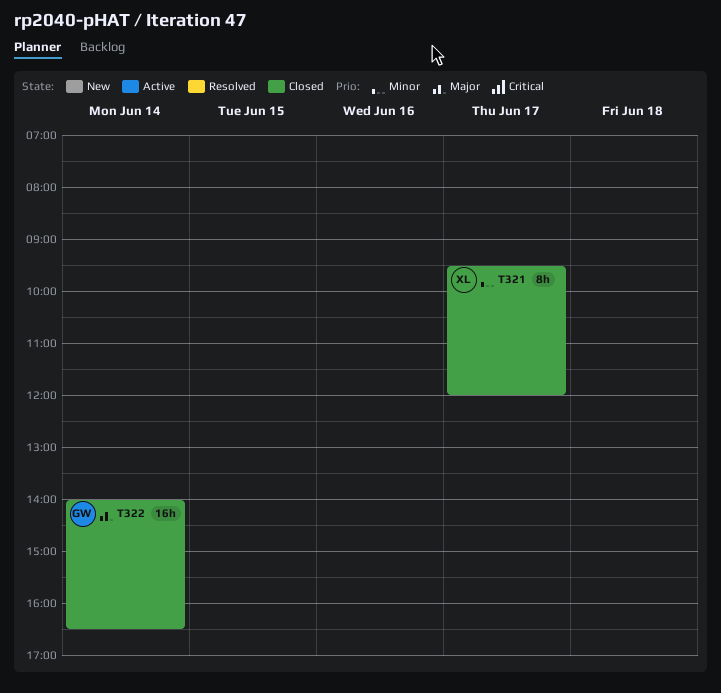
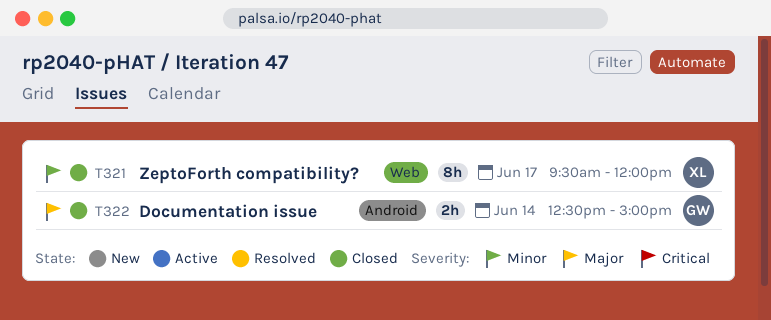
T322, estimate: 16h -> 2h
T322, begins: 14:00 -> 12:30
T322, ends: 16:30 -> 15:00

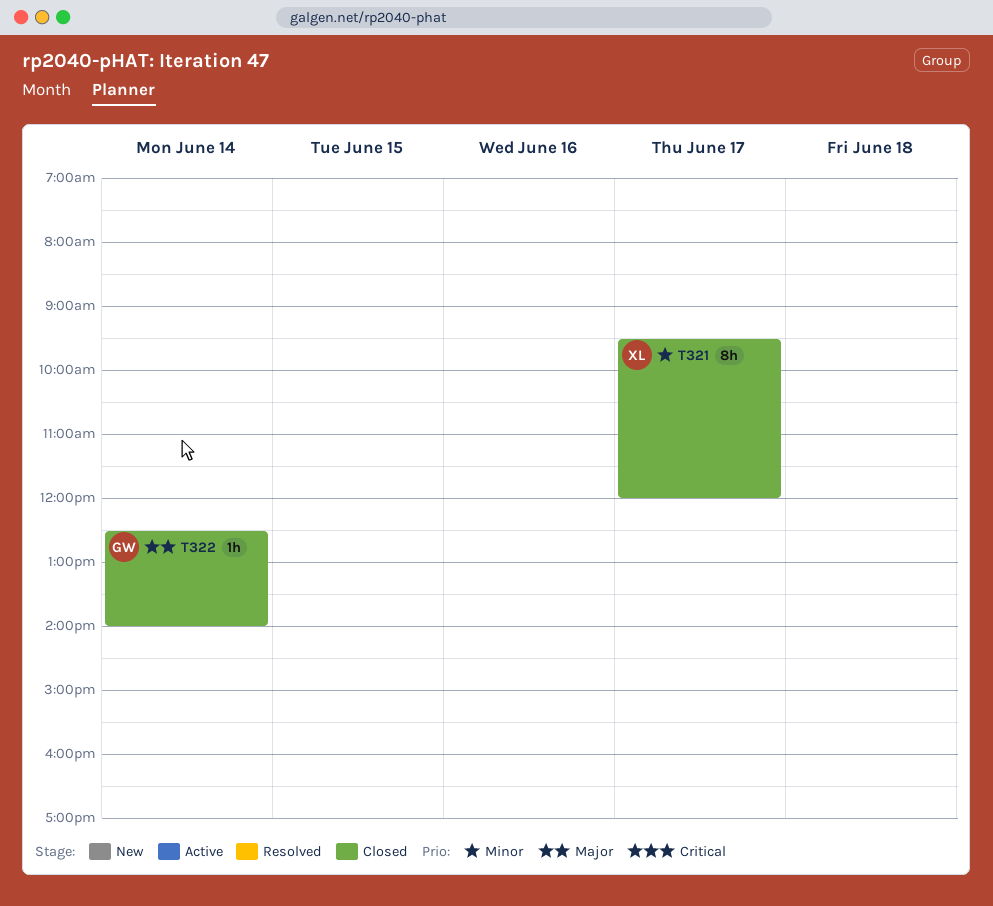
T322, estimate: 2h -> 1h
T322, ends: 15:00 -> 14:00

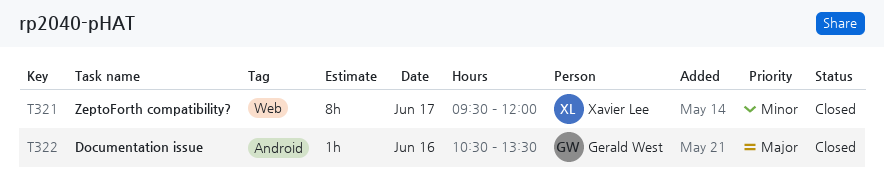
T322, day: Jun 14 -> Jun 16
T322, begins: 12:30 -> 10:30
T322, ends: 14:00 -> 13:30

